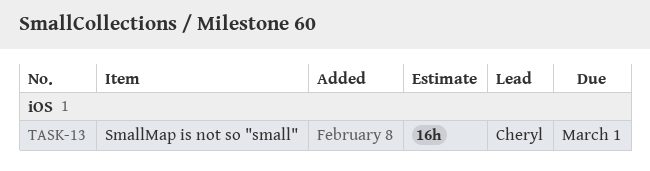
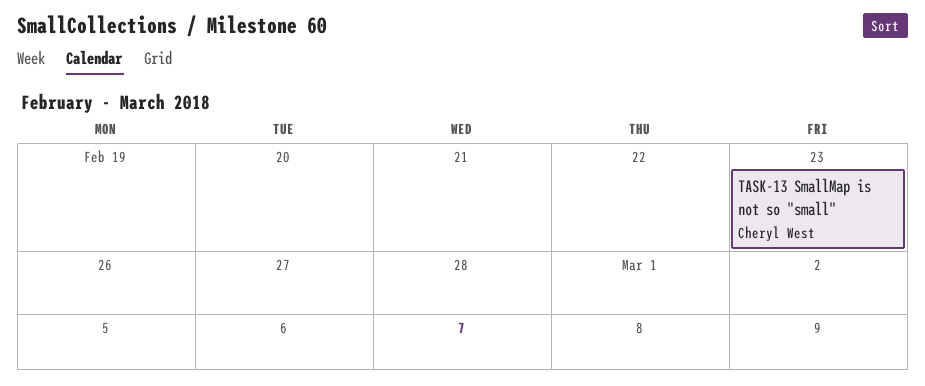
TASK-13, due: Mar 1 -> Feb 23

